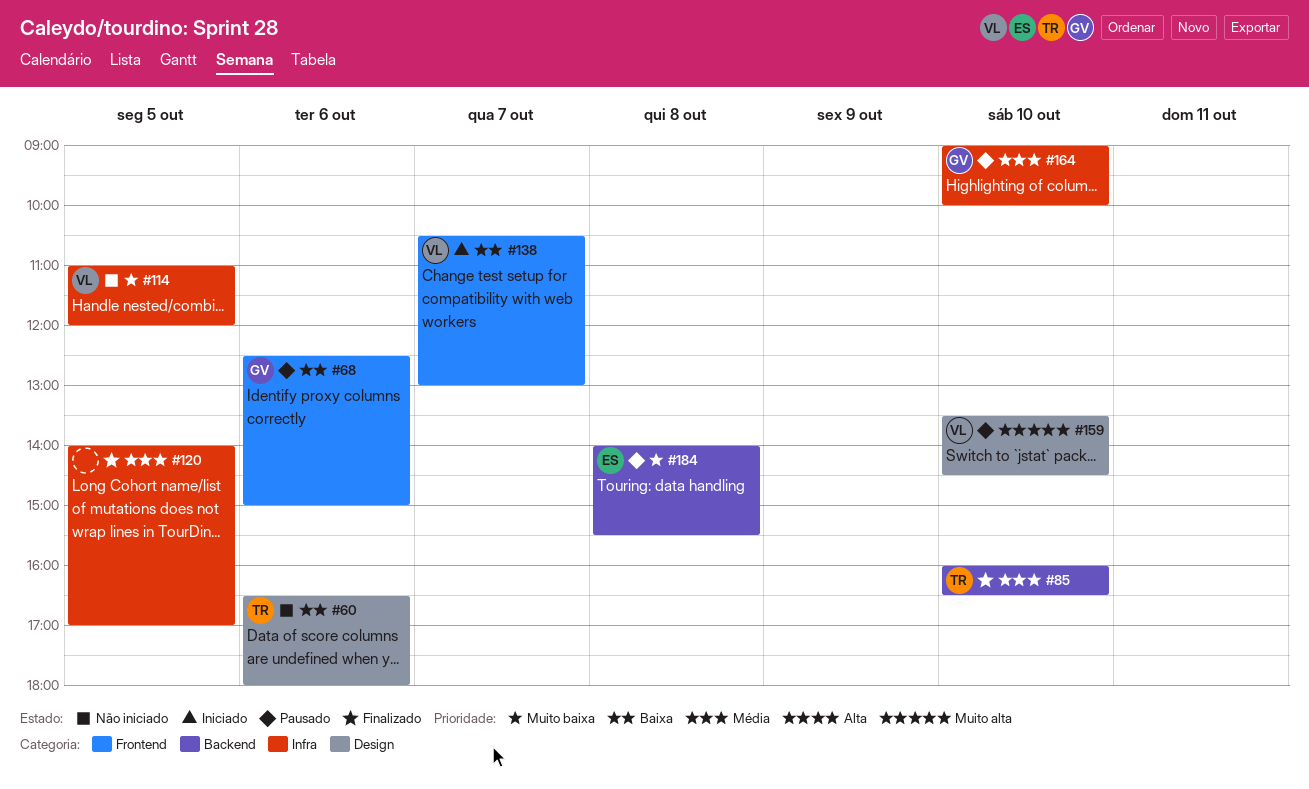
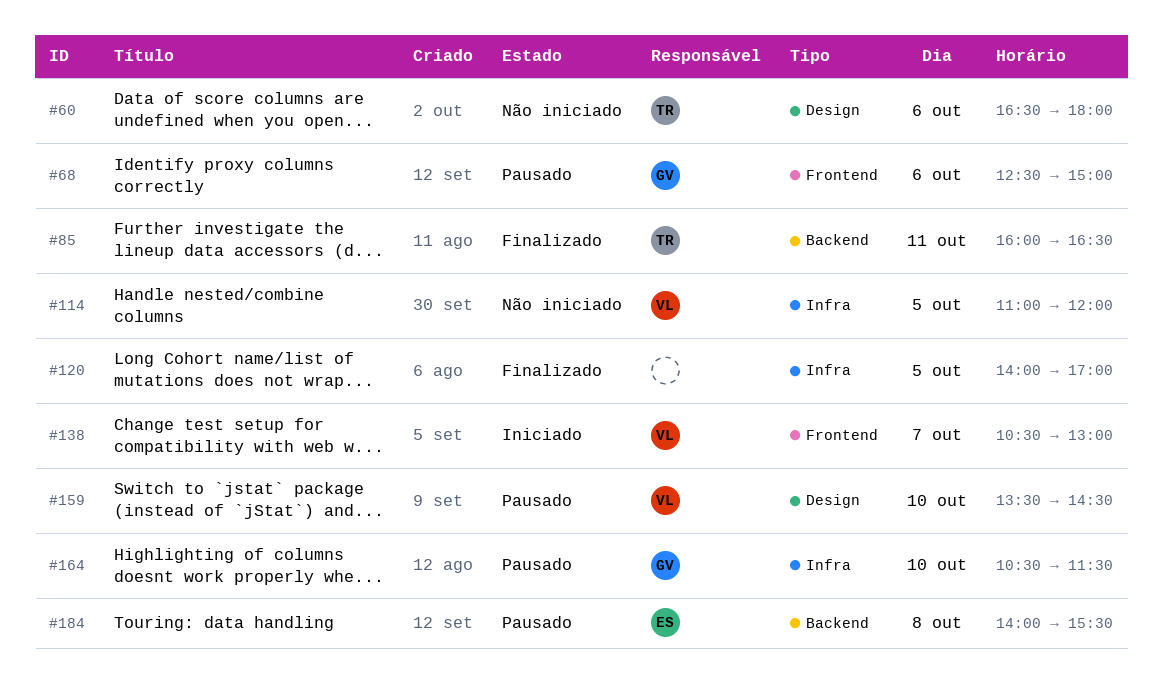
#85, day: Oct 10 -> Oct 11
#164, begins: 09:00 -> 10:30
#164, ends: 10:00 -> 11:30

